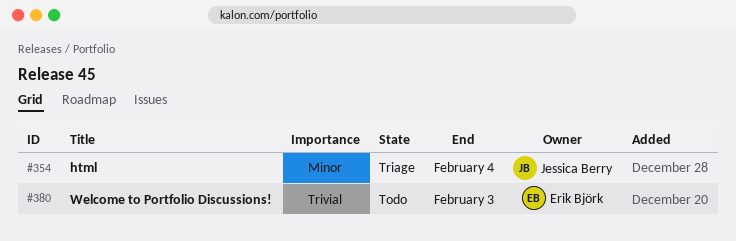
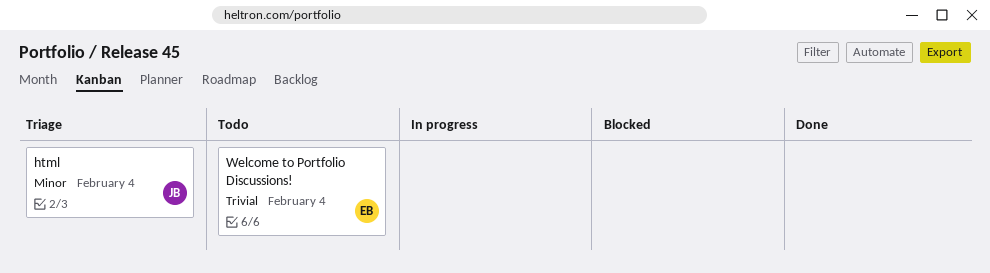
Welcome to Portfolio Discussions!, due: Feb 3 -> Feb 4

